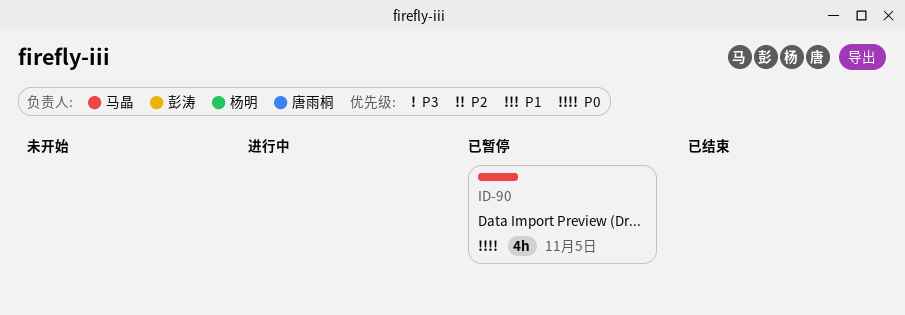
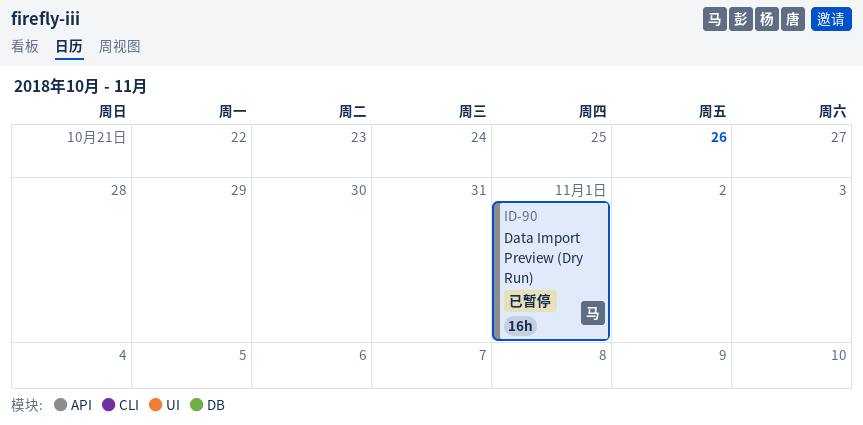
ID-90, estimate: 4h -> 16h
ID-90, due: Nov 5 -> Nov 1

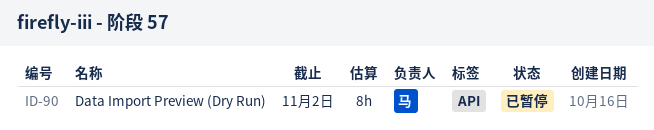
ID-90, estimate: 16h -> 8h
ID-90, due: Nov 1 -> Nov 2

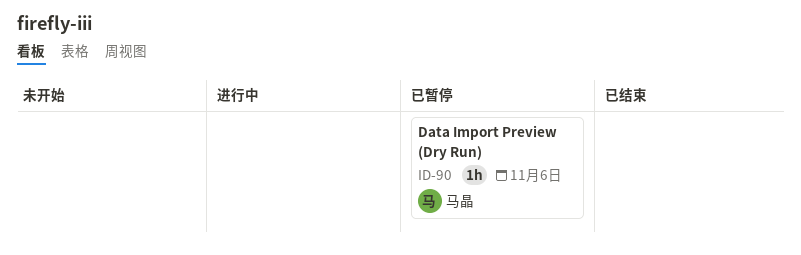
ID-90, estimate: 8h -> 1h
ID-90, due: Nov 2 -> Nov 6

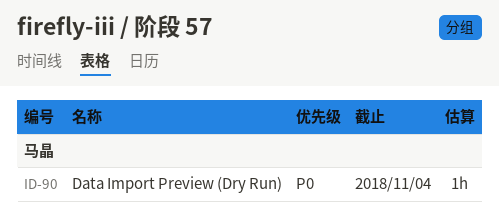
ID-90, due: Nov 6 -> Nov 4

